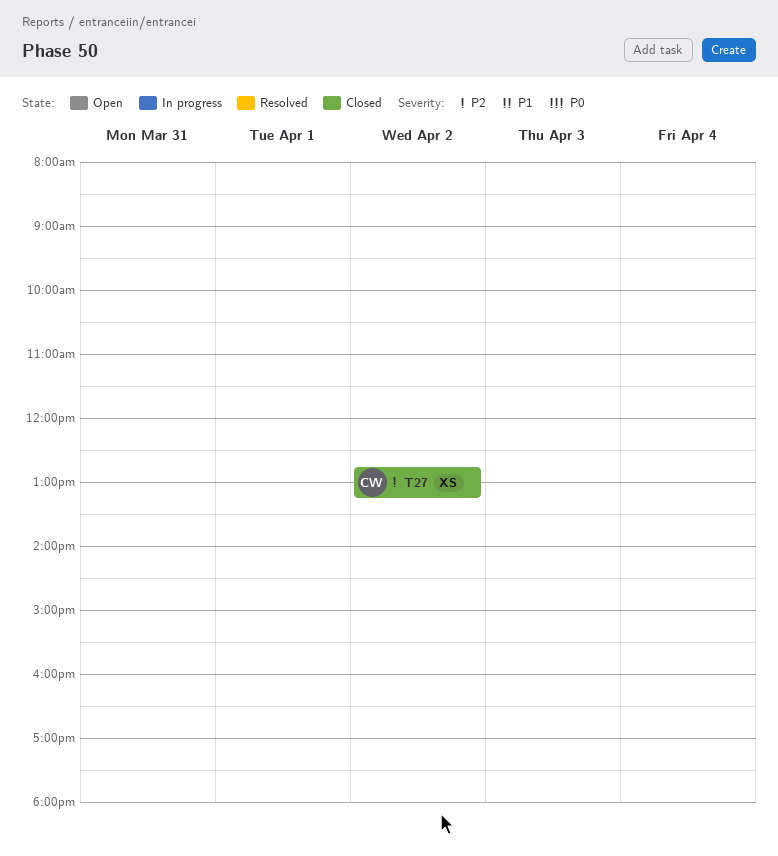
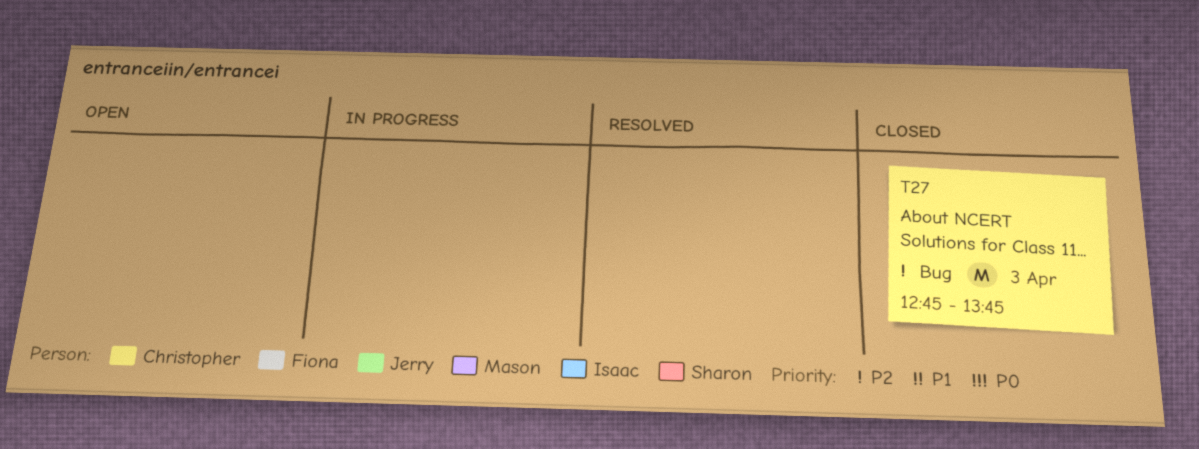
T27, estimate: XS -> M
T27, day: Apr 2 -> Apr 3
T27, ends: 13:15 -> 13:45

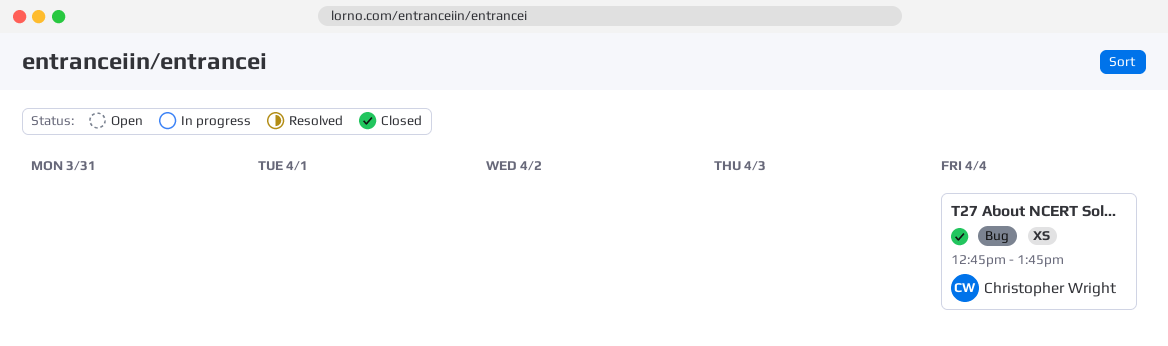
T27, estimate: M -> XS
T27, day: Apr 3 -> Apr 4

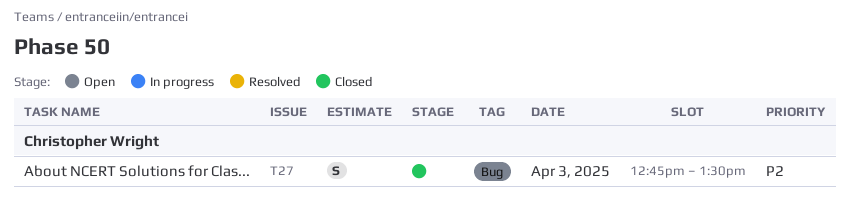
T27, estimate: XS -> S
T27, day: Apr 4 -> Apr 3
T27, ends: 13:45 -> 13:30

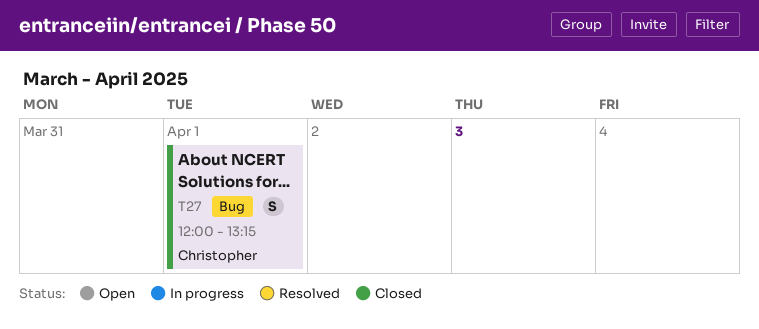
T27, day: Apr 3 -> Apr 1
T27, begins: 12:45 -> 12:00
T27, ends: 13:30 -> 13:15

